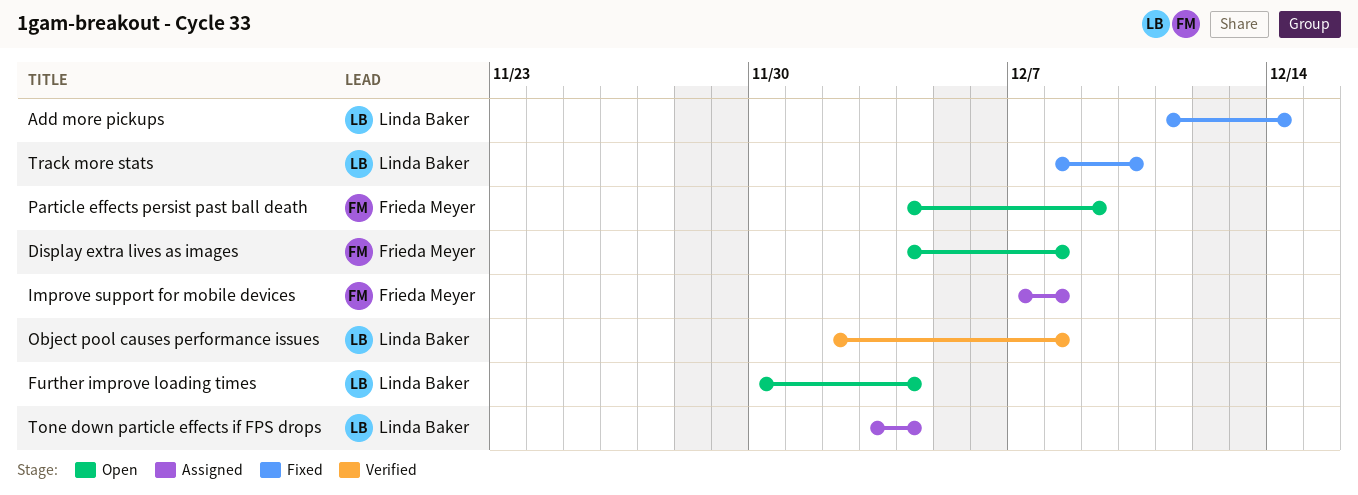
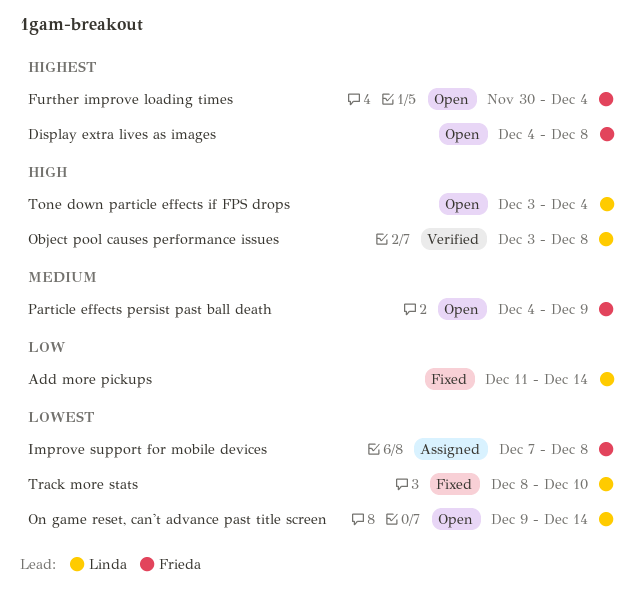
Further improve loading times, owner: Linda Baker -> Frieda Meyer
Object pool causes performance issues, start: Dec 2 -> Dec 3
On game reset, can't advance past title screen: none -> present
Tone down particle effects if FPS drops, status: Assigned -> Open

